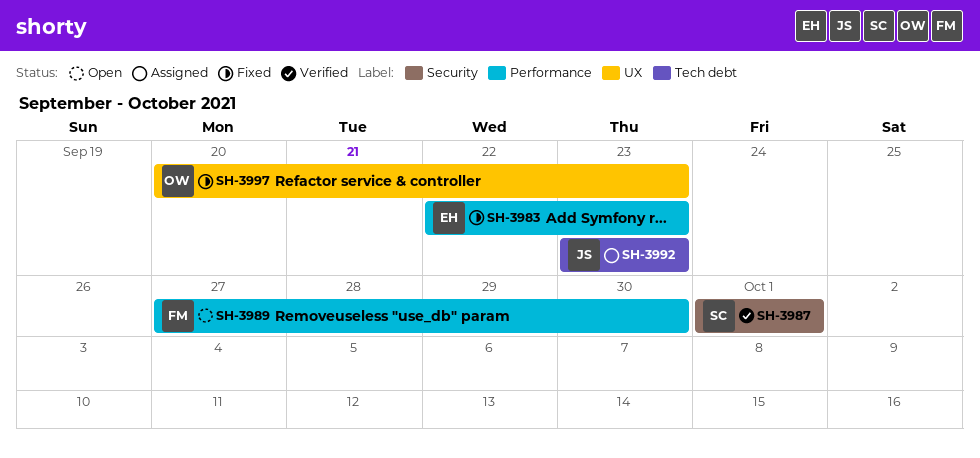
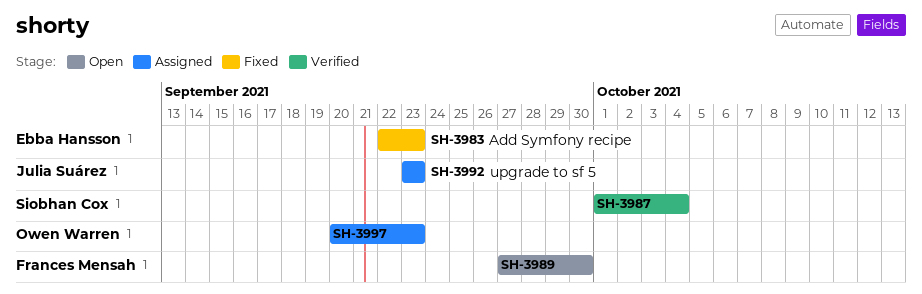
SH-3987, due: Oct 1 -> Oct 4
SH-3997, status: Fixed -> Assigned

